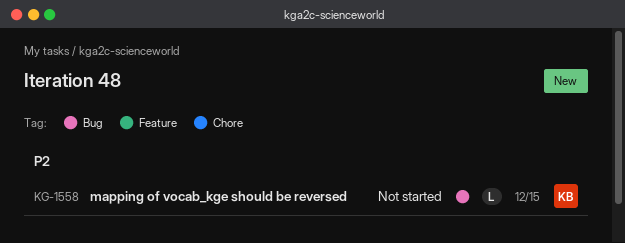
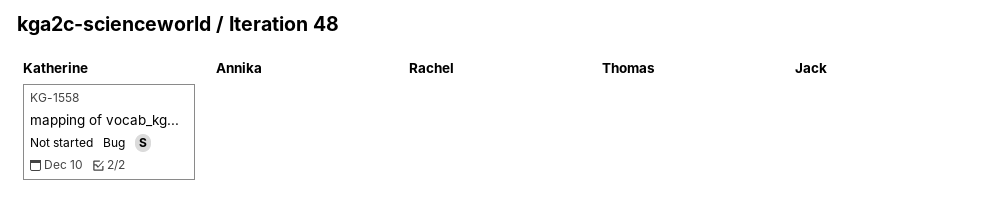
KG-1558, estimate: L -> S
KG-1558, due: Dec 15 -> Dec 10

